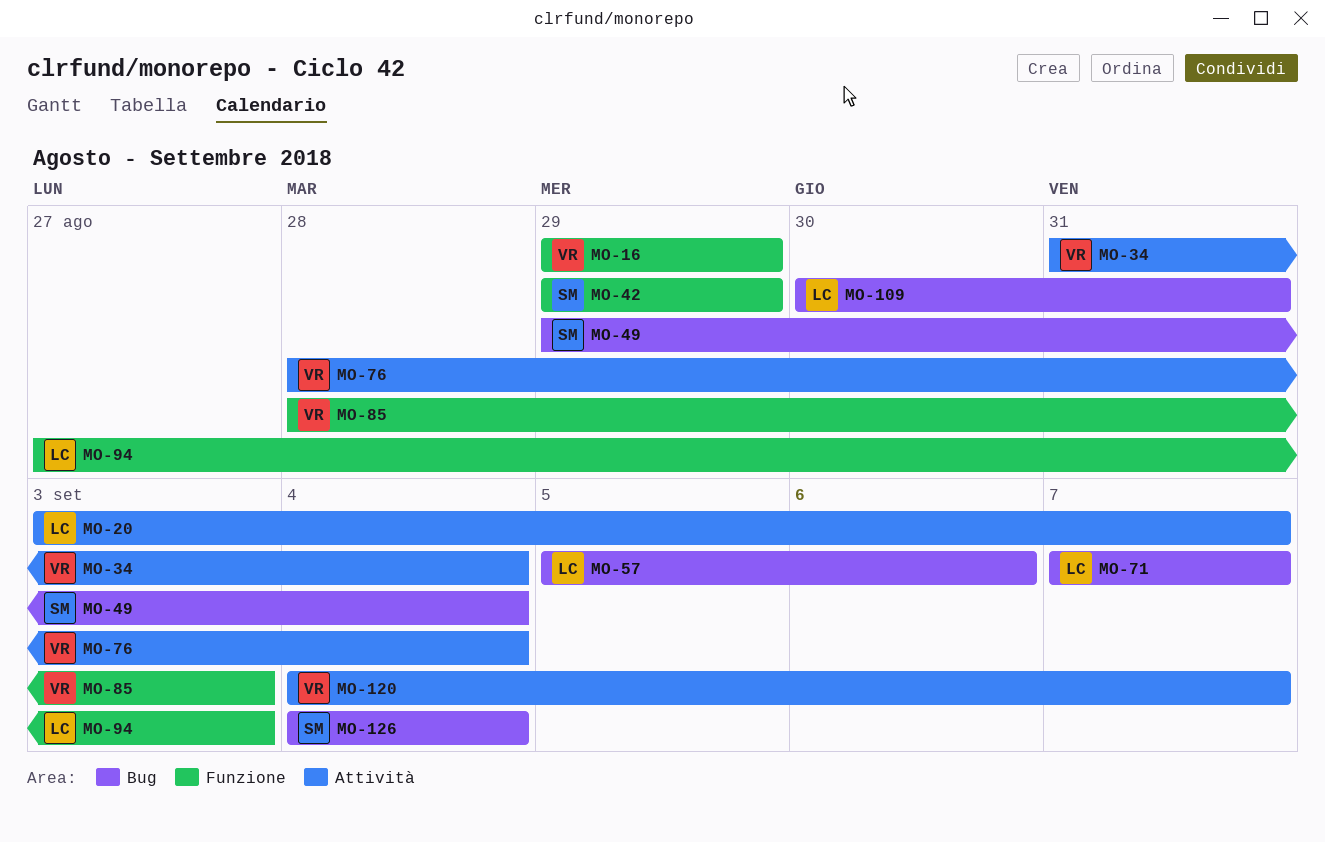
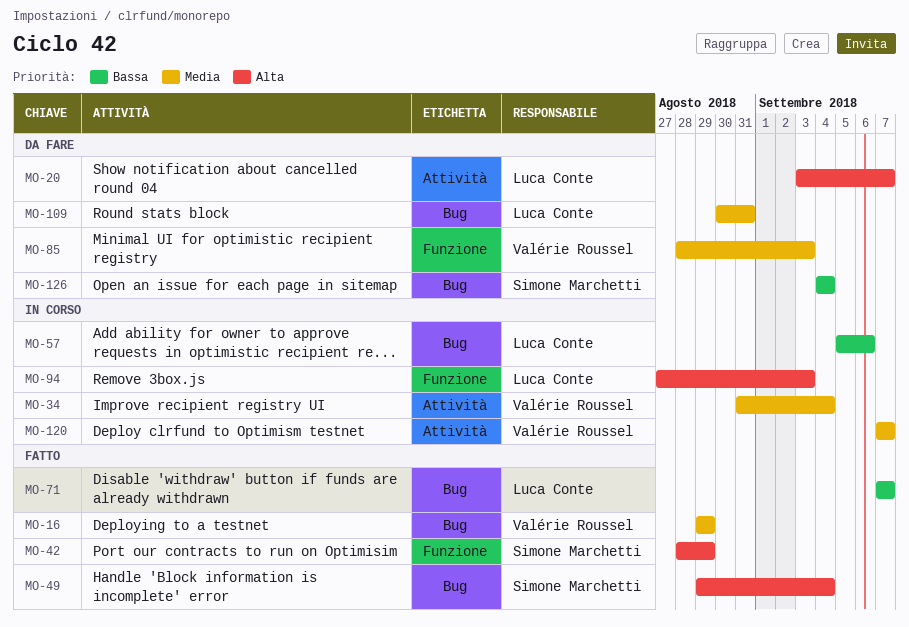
MO-16, label: Funzione -> Bug
MO-42, start: Aug 29 -> Aug 28
MO-76: present -> none
MO-120, start: Sep 4 -> Sep 7

